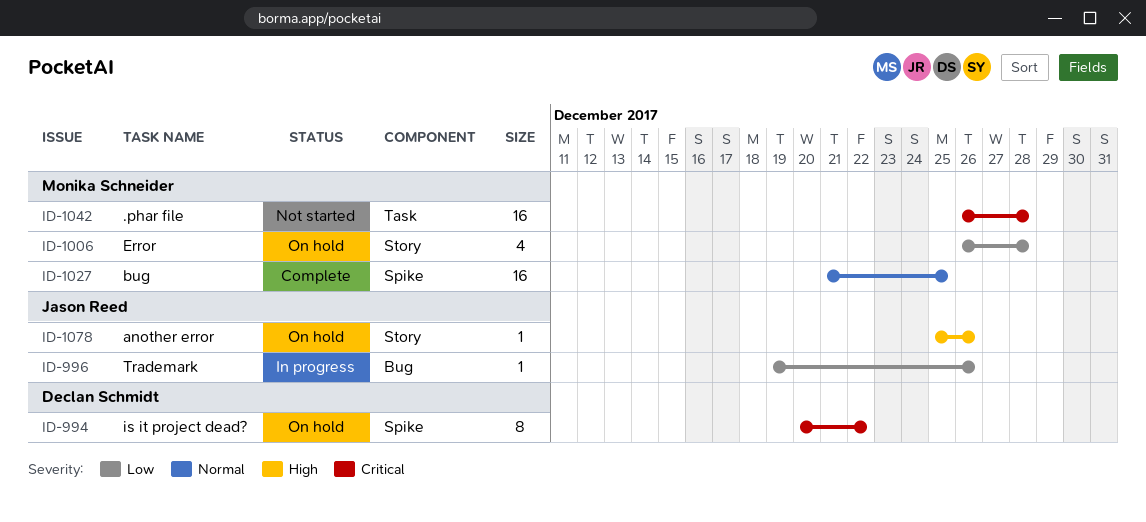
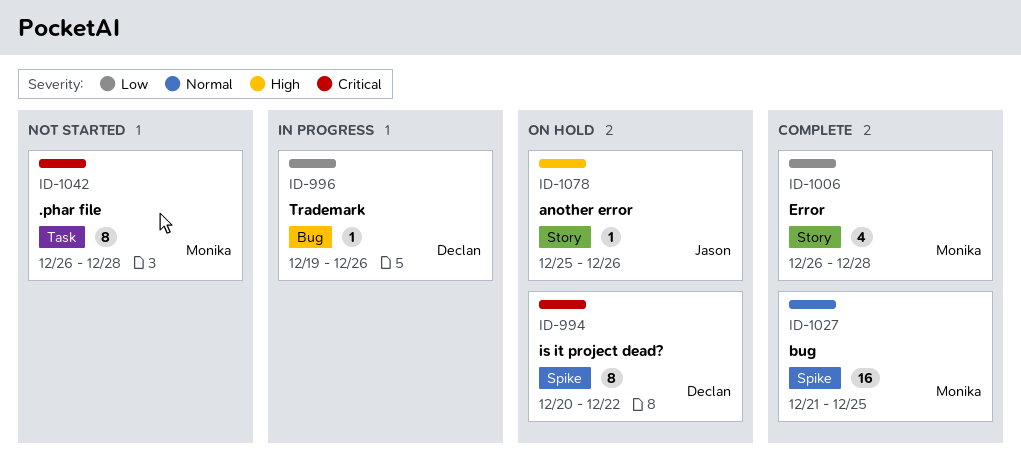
ID-996, owner: Jason Reed -> Declan Schmidt
ID-1006, status: On hold -> Complete
ID-1042, estimate: 16 -> 8

